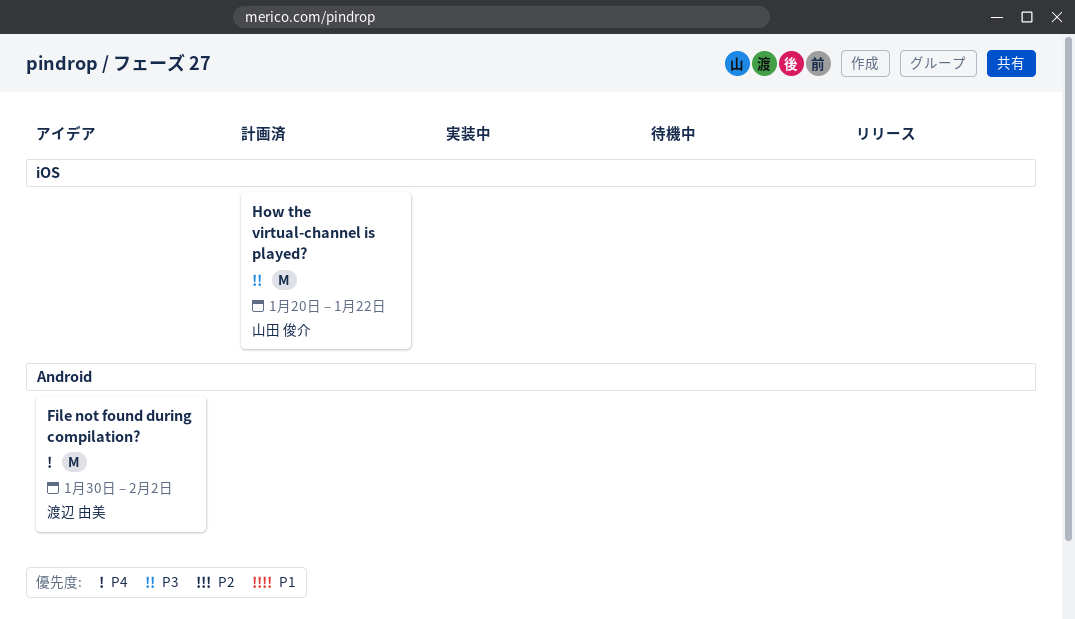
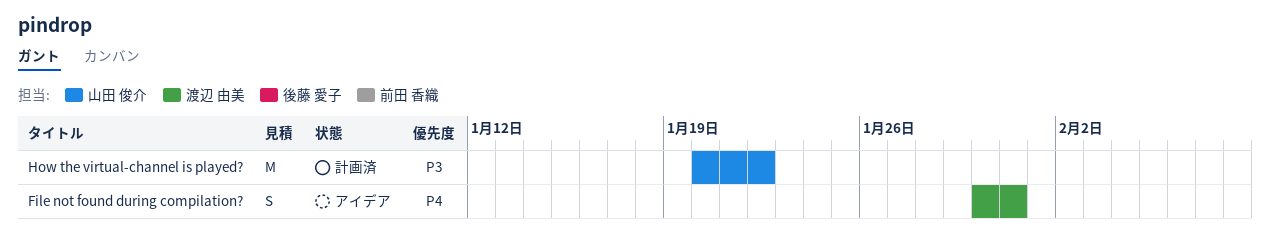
File not found during compilation?, estimate: M -> S
File not found during compilation?, due: Feb 2 -> Jan 31

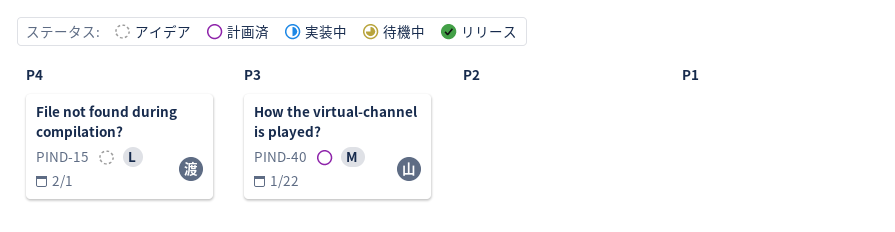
File not found during compilation?, estimate: S -> L
File not found during compilation?, due: Jan 31 -> Feb 1

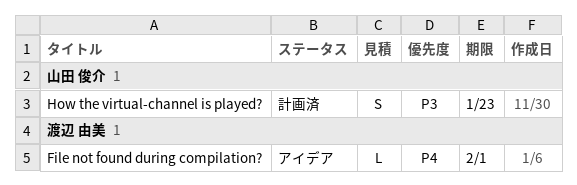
How the virtual-channel is played?, estimate: M -> S
How the virtual-channel is played?, due: Jan 22 -> Jan 23

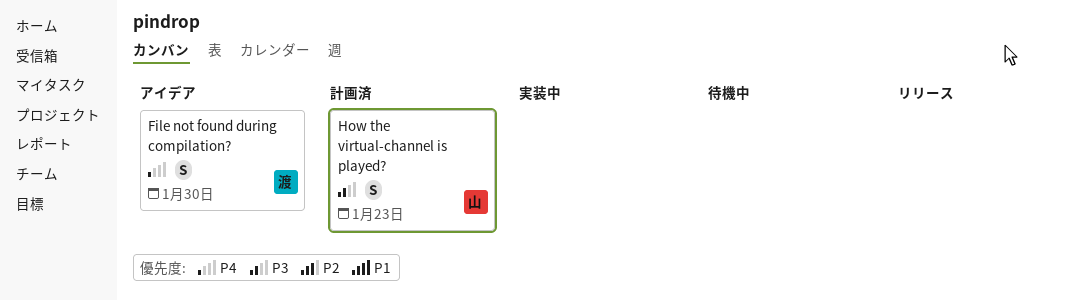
File not found during compilation?, estimate: L -> S
File not found during compilation?, due: Feb 1 -> Jan 30

